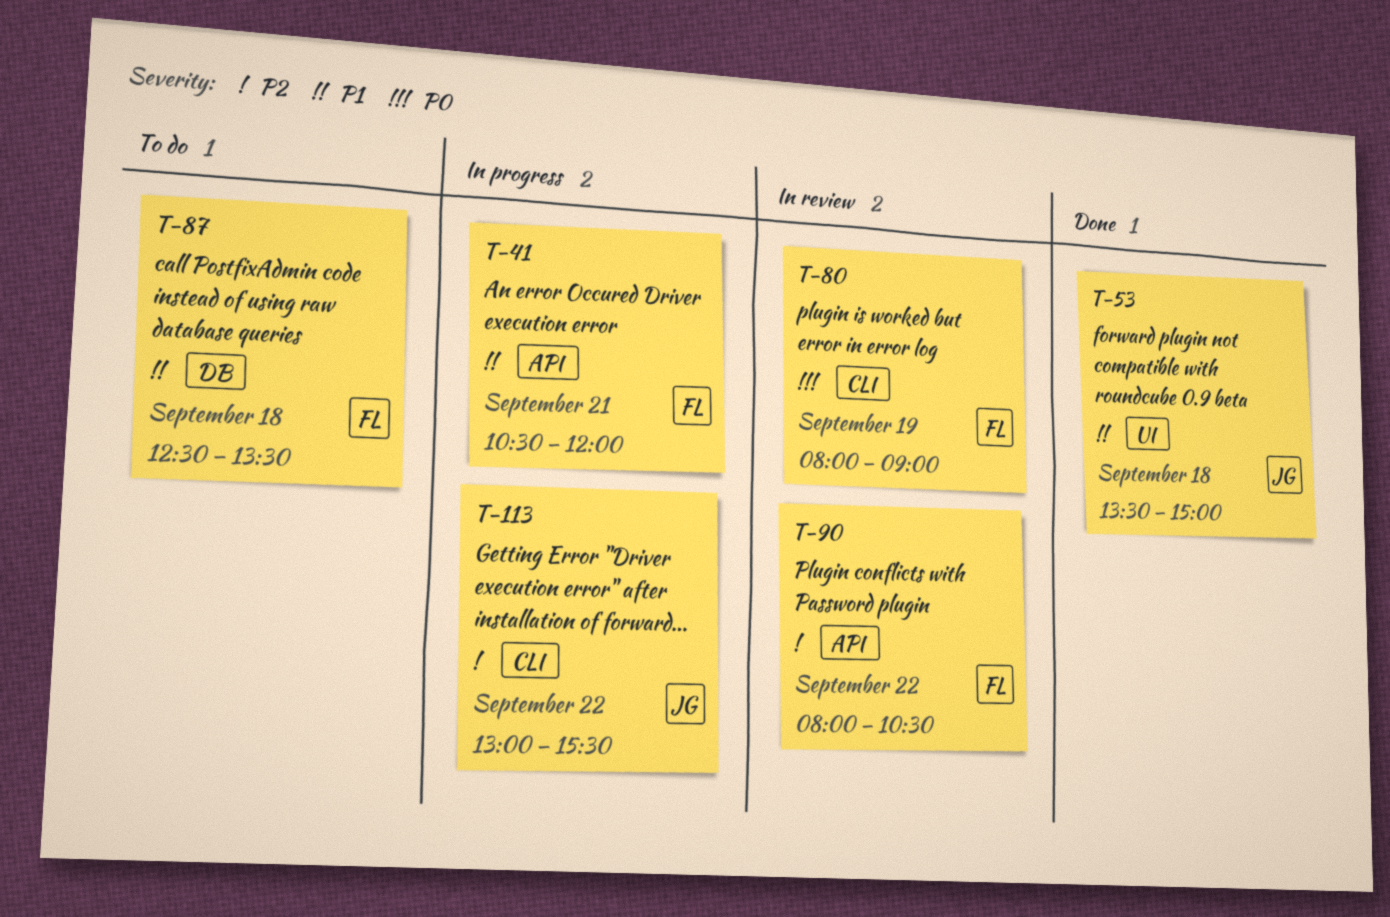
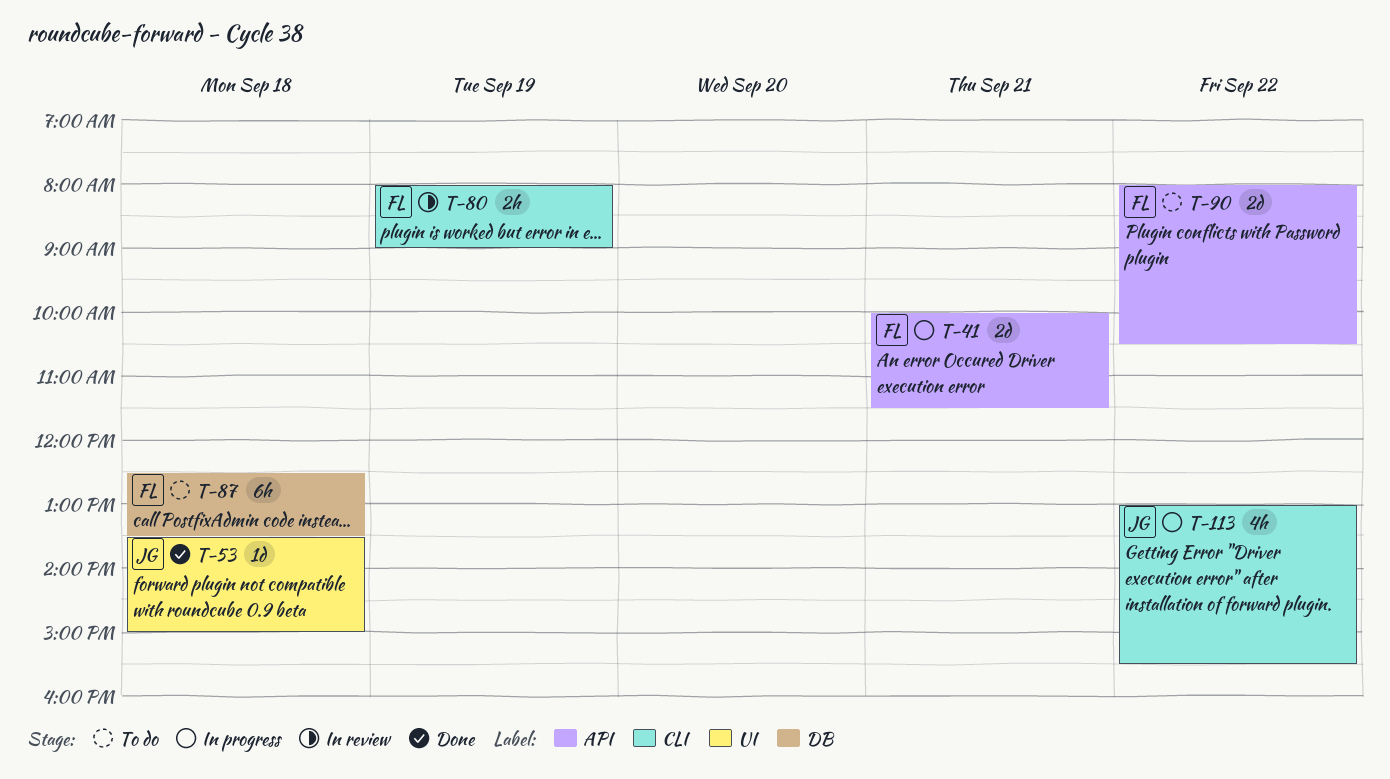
T-41, begins: 10:30 -> 10:00
T-41, ends: 12:00 -> 11:30
T-90, status: In review -> To do

